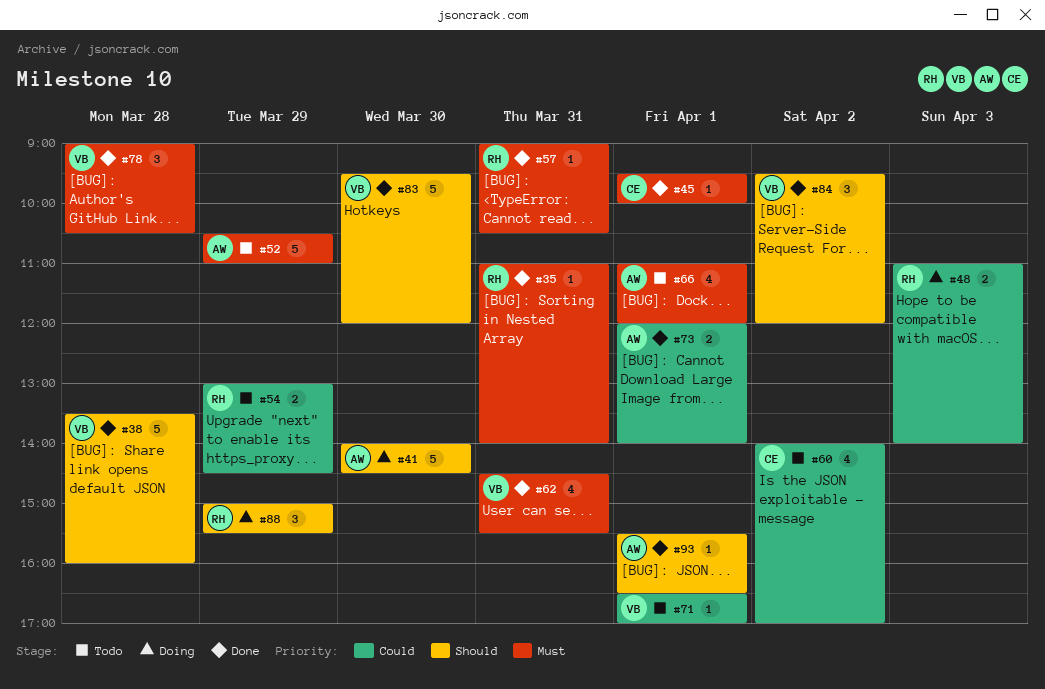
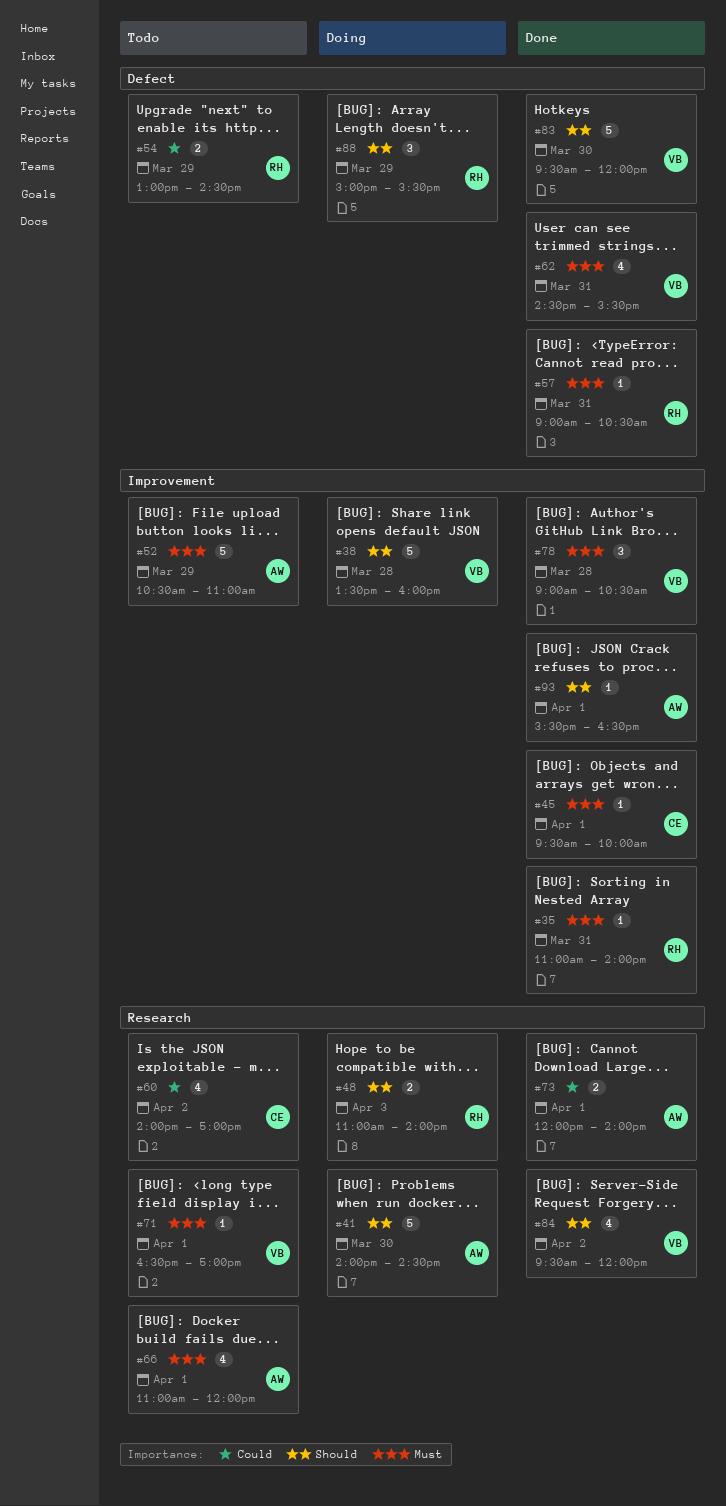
#38, status: Done -> Doing
#48, priority: Could -> Should
#71, priority: Could -> Must
#84, estimate: 3 -> 4

